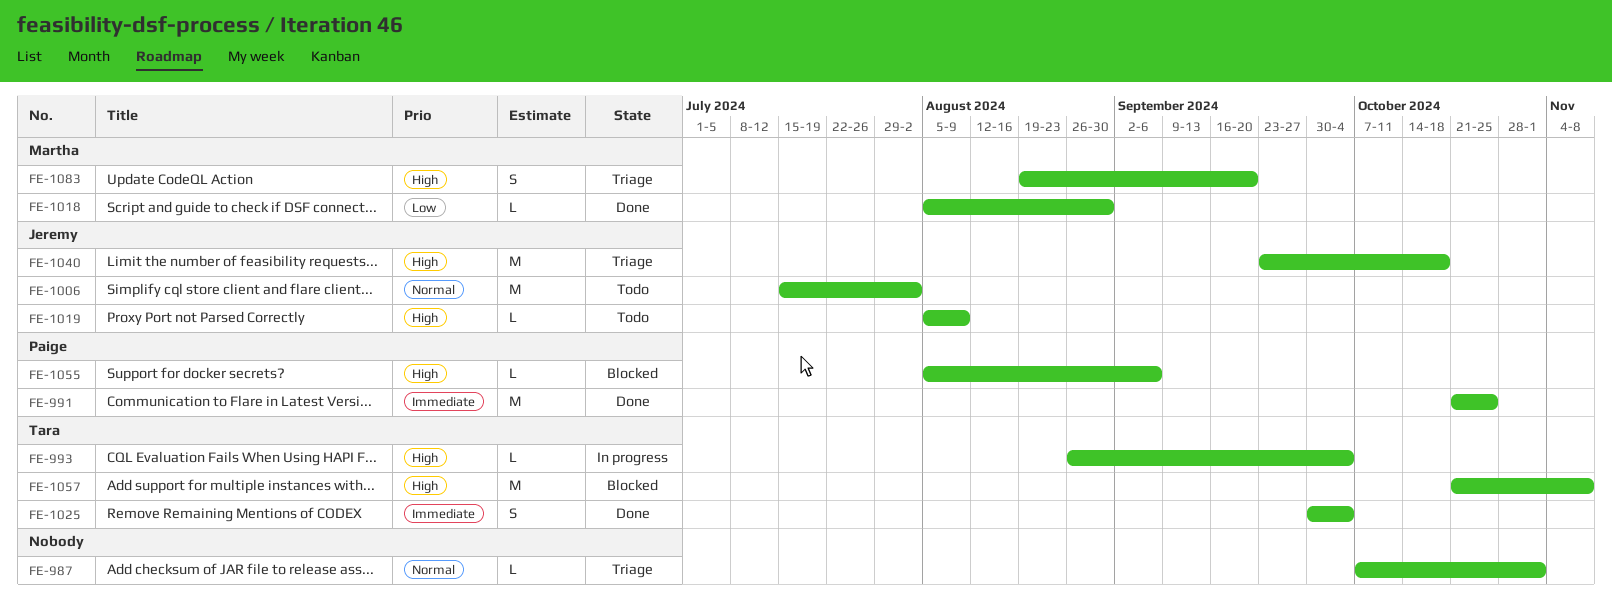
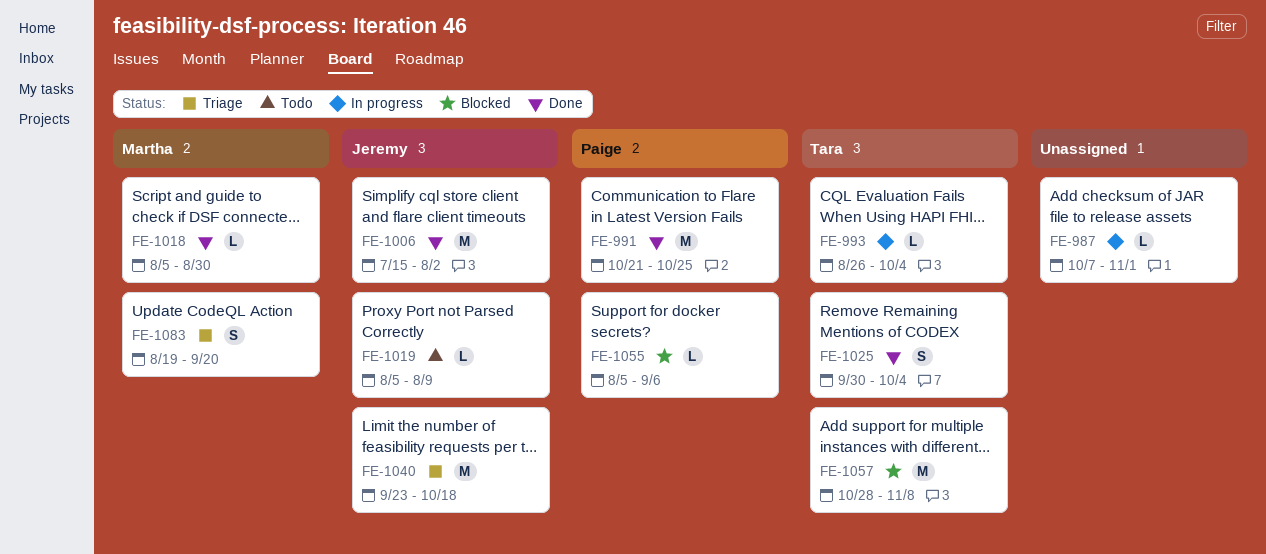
FE-987, status: Triage -> In progress
FE-1006, status: Todo -> Done
FE-1057, start: Oct 21 -> Oct 28

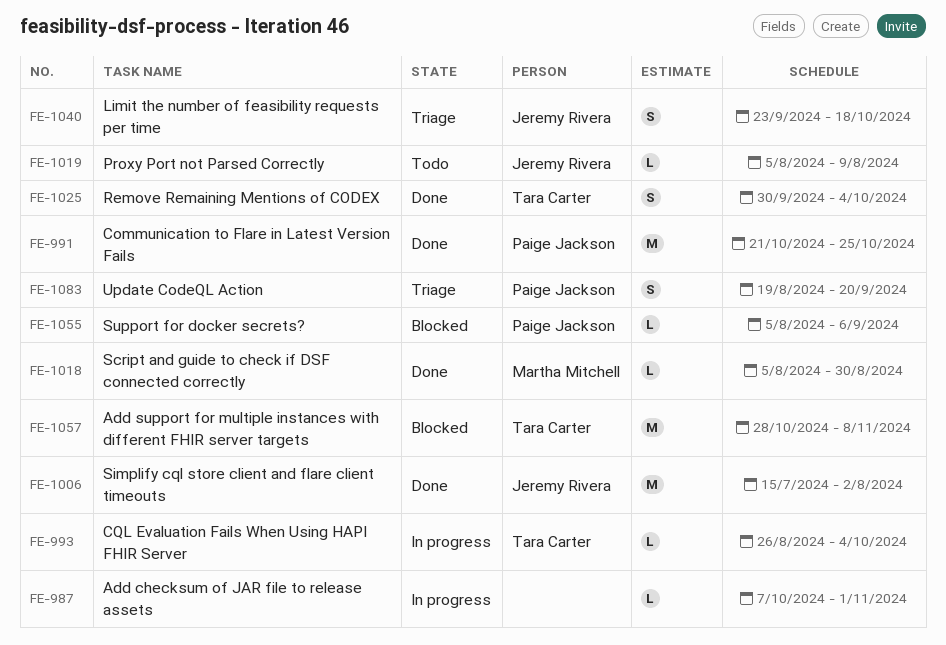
FE-1040, estimate: M -> S
FE-1083, owner: Martha Mitchell -> Paige Jackson

